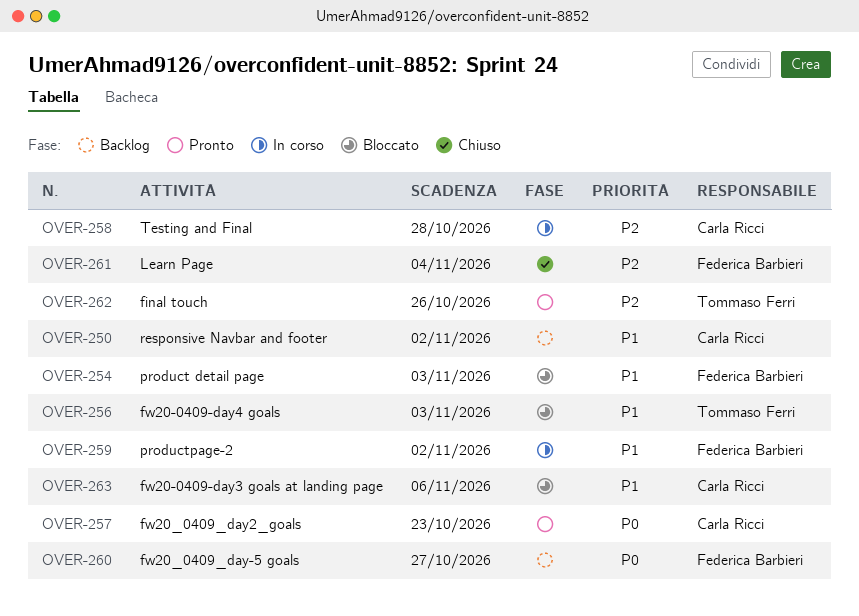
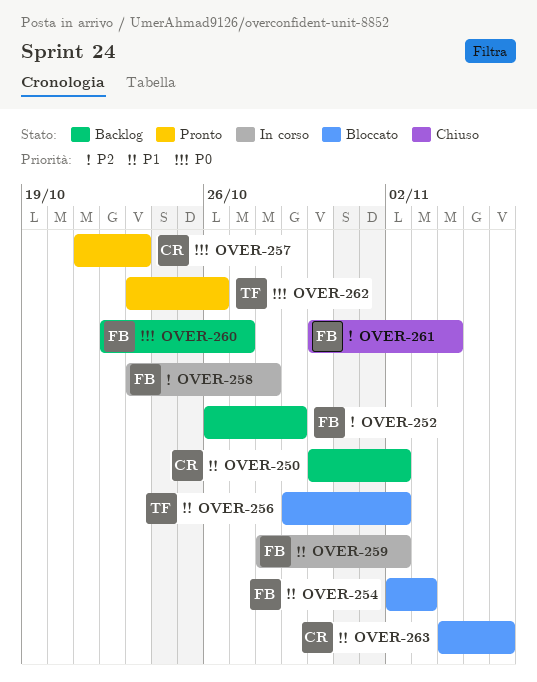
OVER-252: none -> present
OVER-256, due: Nov 3 -> Nov 2
OVER-258, owner: Carla Ricci -> Federica Barbieri
OVER-262, priority: P2 -> P0

